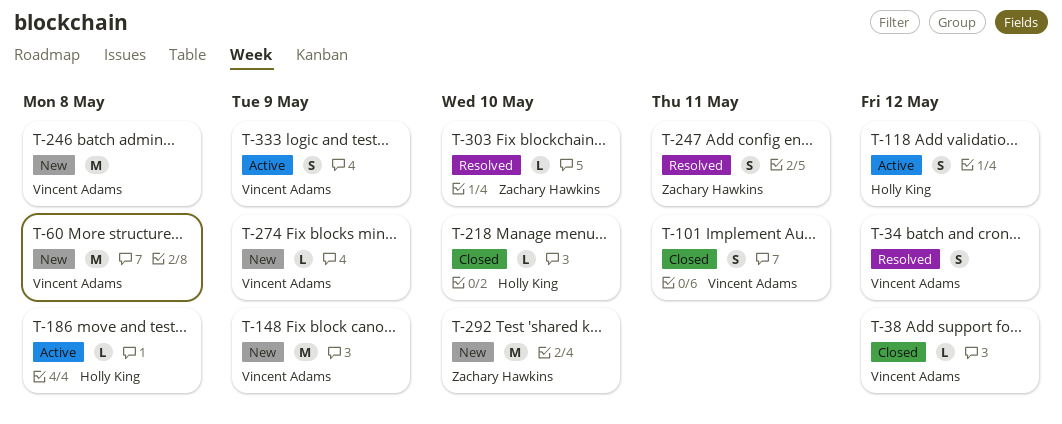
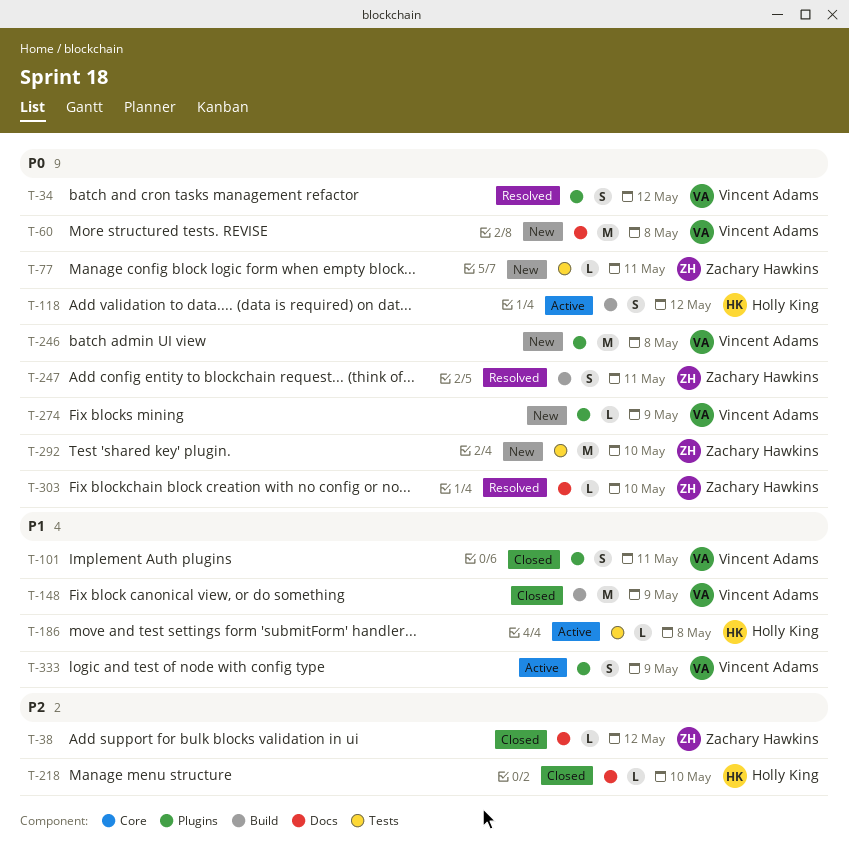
T-38, owner: Vincent Adams -> Zachary Hawkins
T-77: none -> present
T-148, status: New -> Closed

